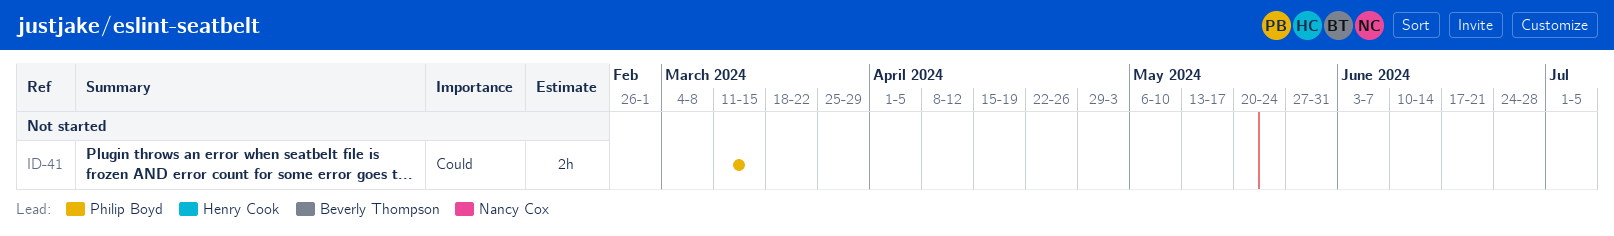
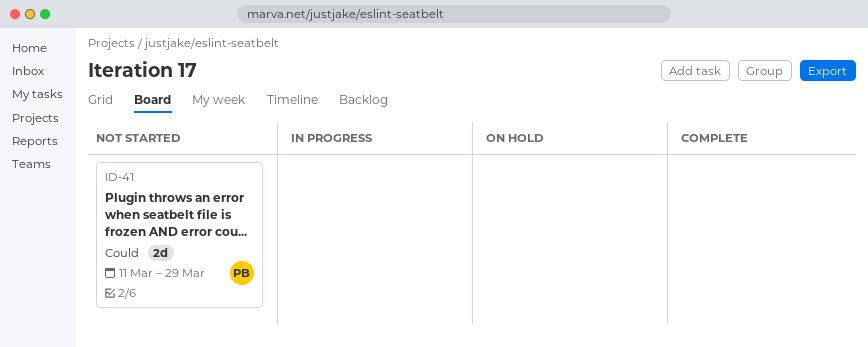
ID-41, estimate: 2h -> 2d
ID-41, due: Mar 15 -> Mar 29

